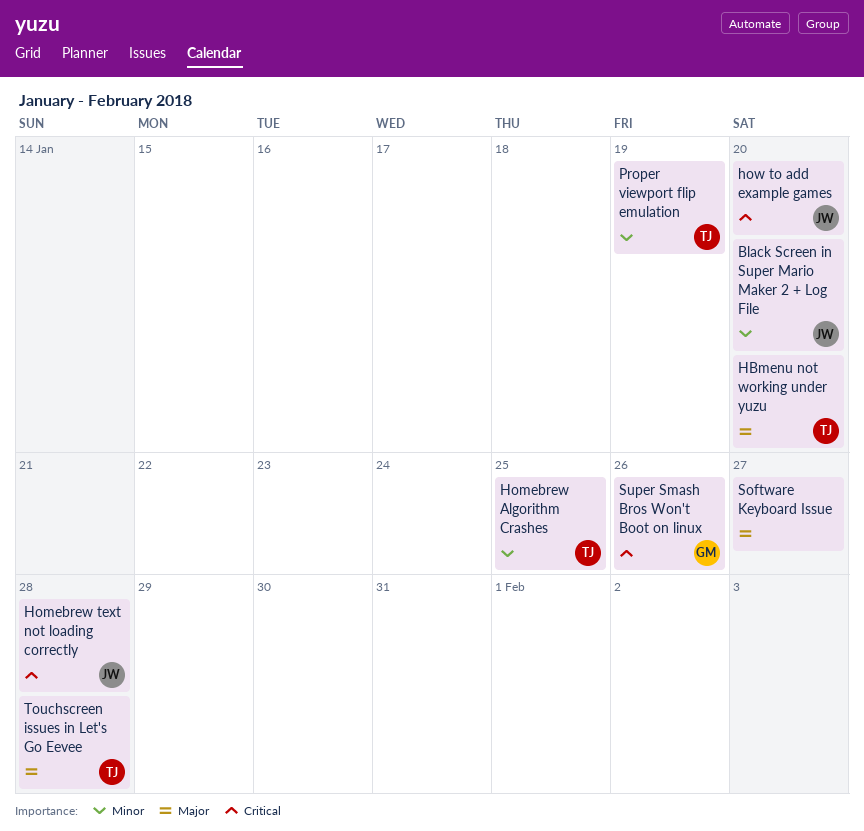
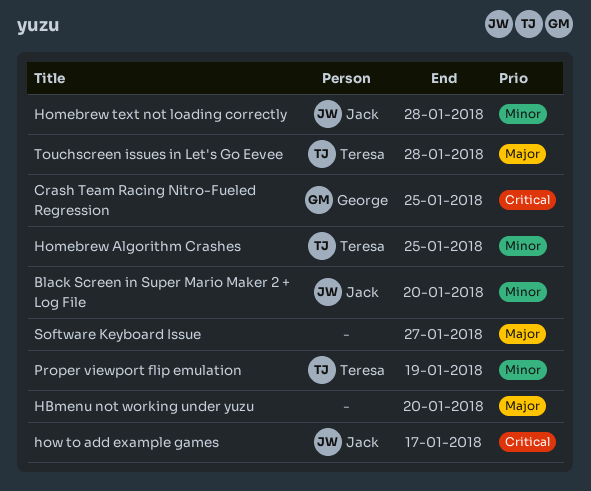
Crash Team Racing Nitro-Fueled Regression: none -> present
HBmenu not working under yuzu, owner: Teresa -> none
Homebrew text not loading correctly, priority: Critical -> Minor
how to add example games, due: Jan 20 -> Jan 17
Super Smash Bros Won't Boot on linux: present -> none

